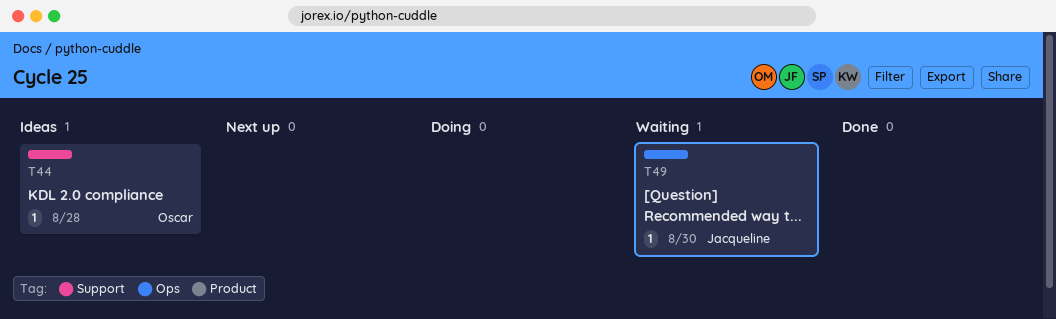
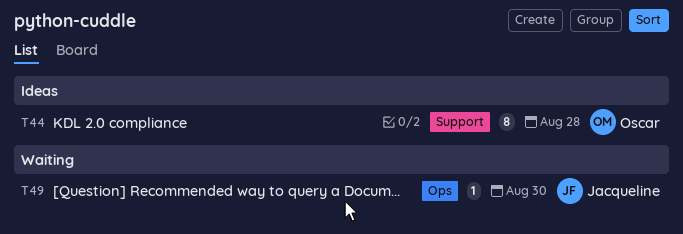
T44, estimate: 1 -> 8

